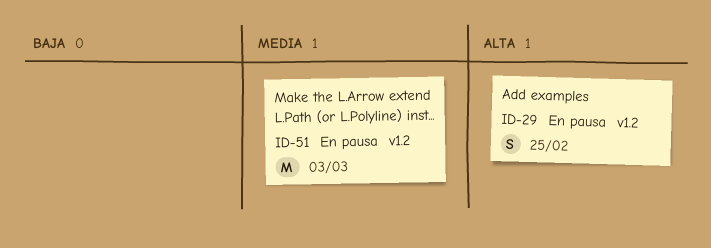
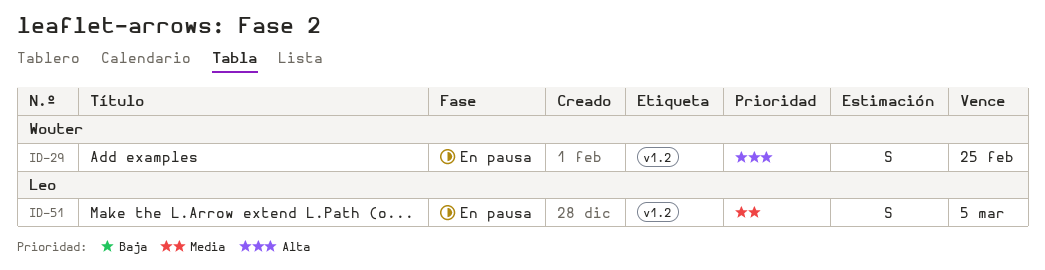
ID-51, estimate: M -> S
ID-51, due: Mar 3 -> Mar 5

